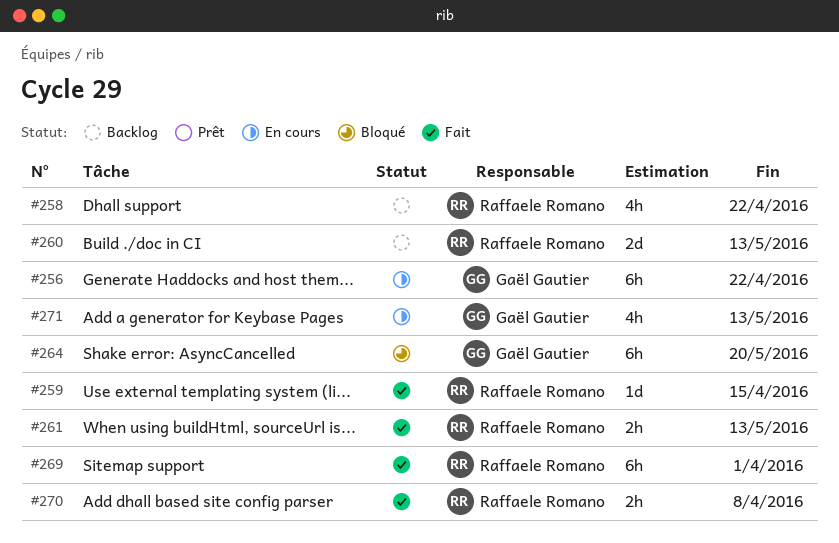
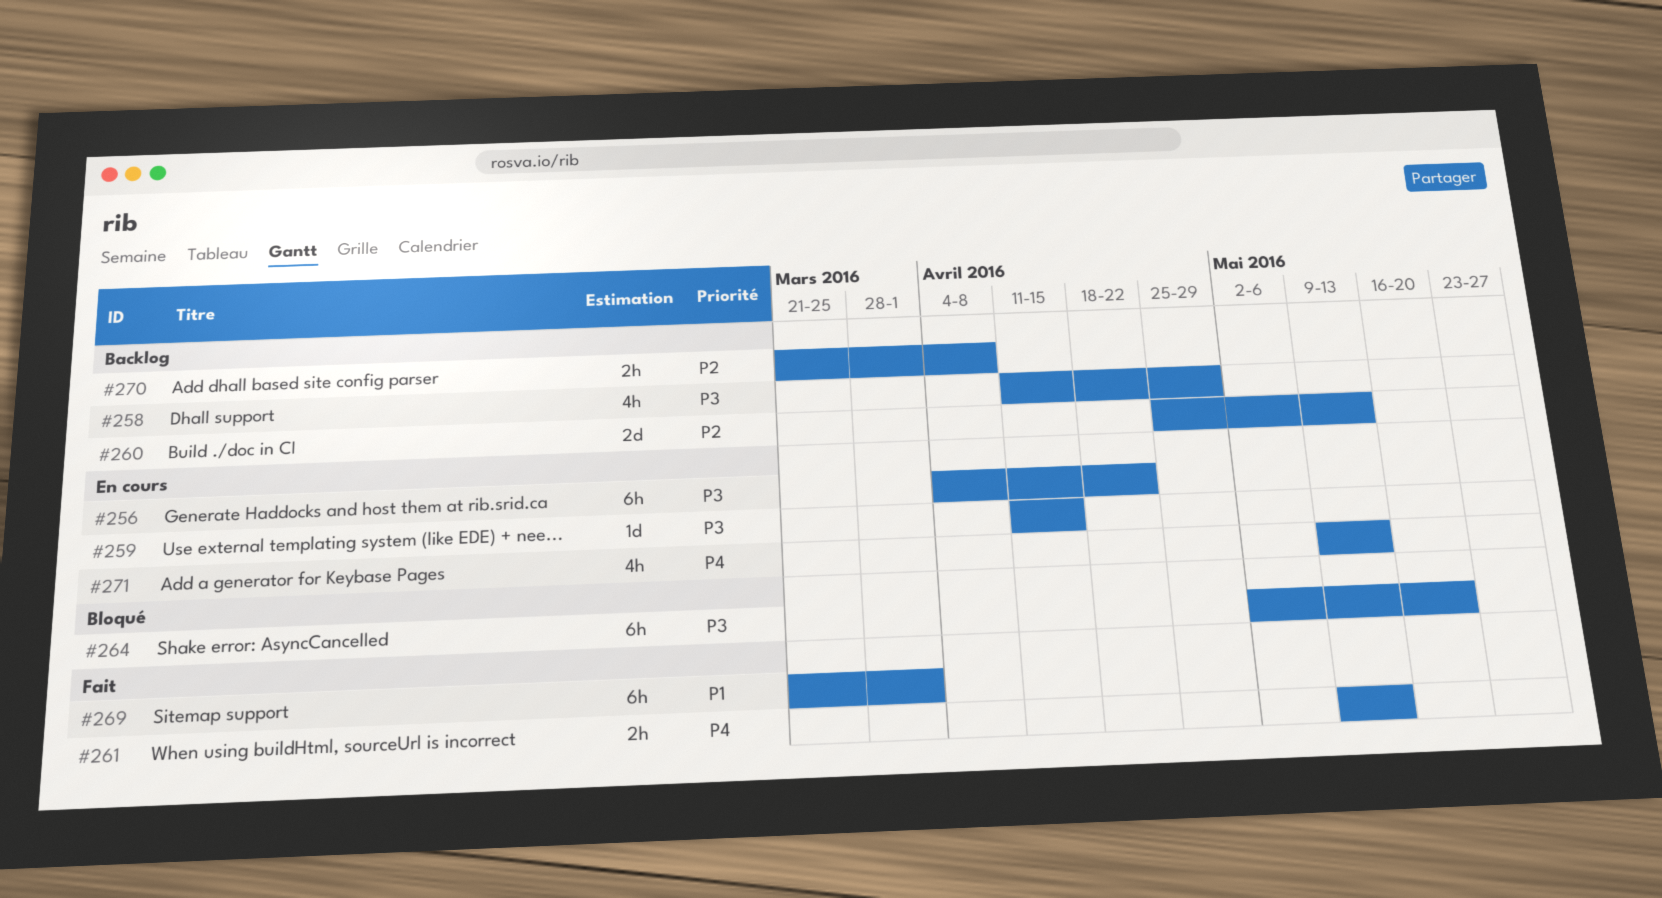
#258, due: Apr 22 -> Apr 29
#259, status: Fait -> En cours
#270, status: Fait -> Backlog

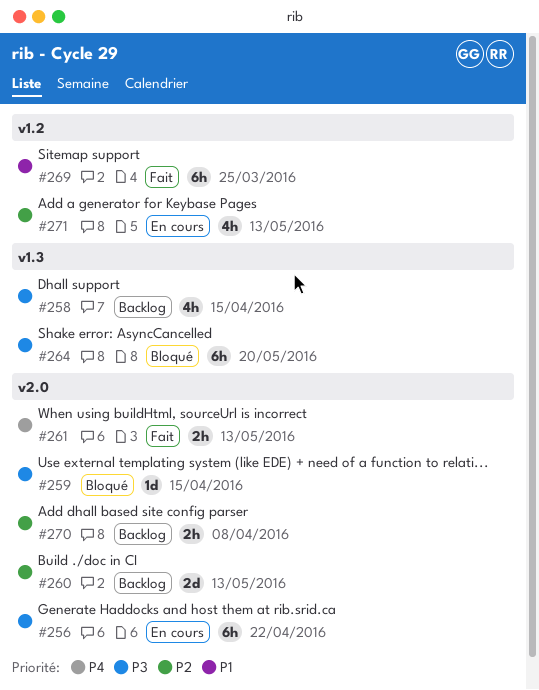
#258, due: Apr 29 -> Apr 15
#259, status: En cours -> Bloqué
#269, due: Apr 1 -> Mar 25
#271, priority: P4 -> P2

